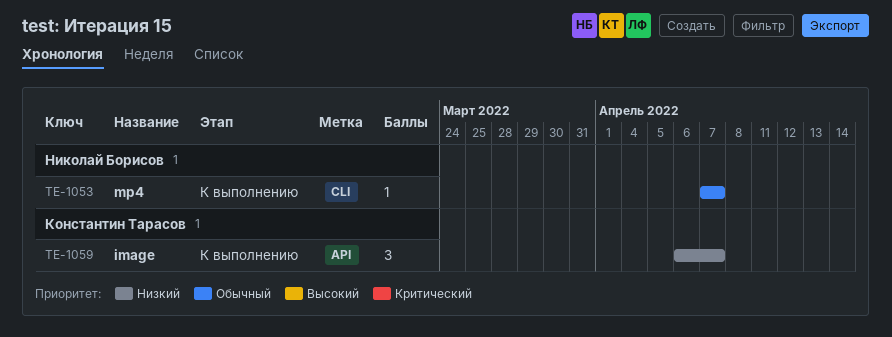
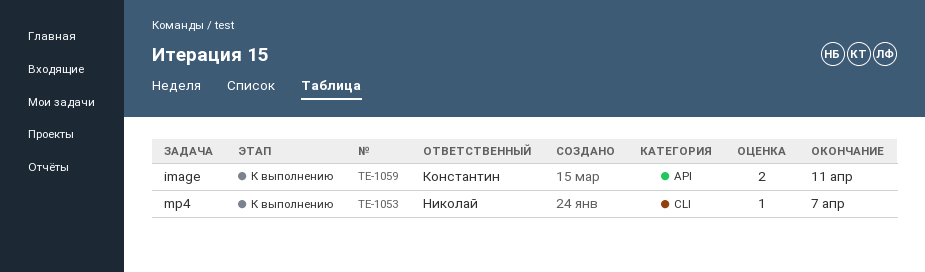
TE-1059, estimate: 3 -> 2
TE-1059, due: Apr 7 -> Apr 11

